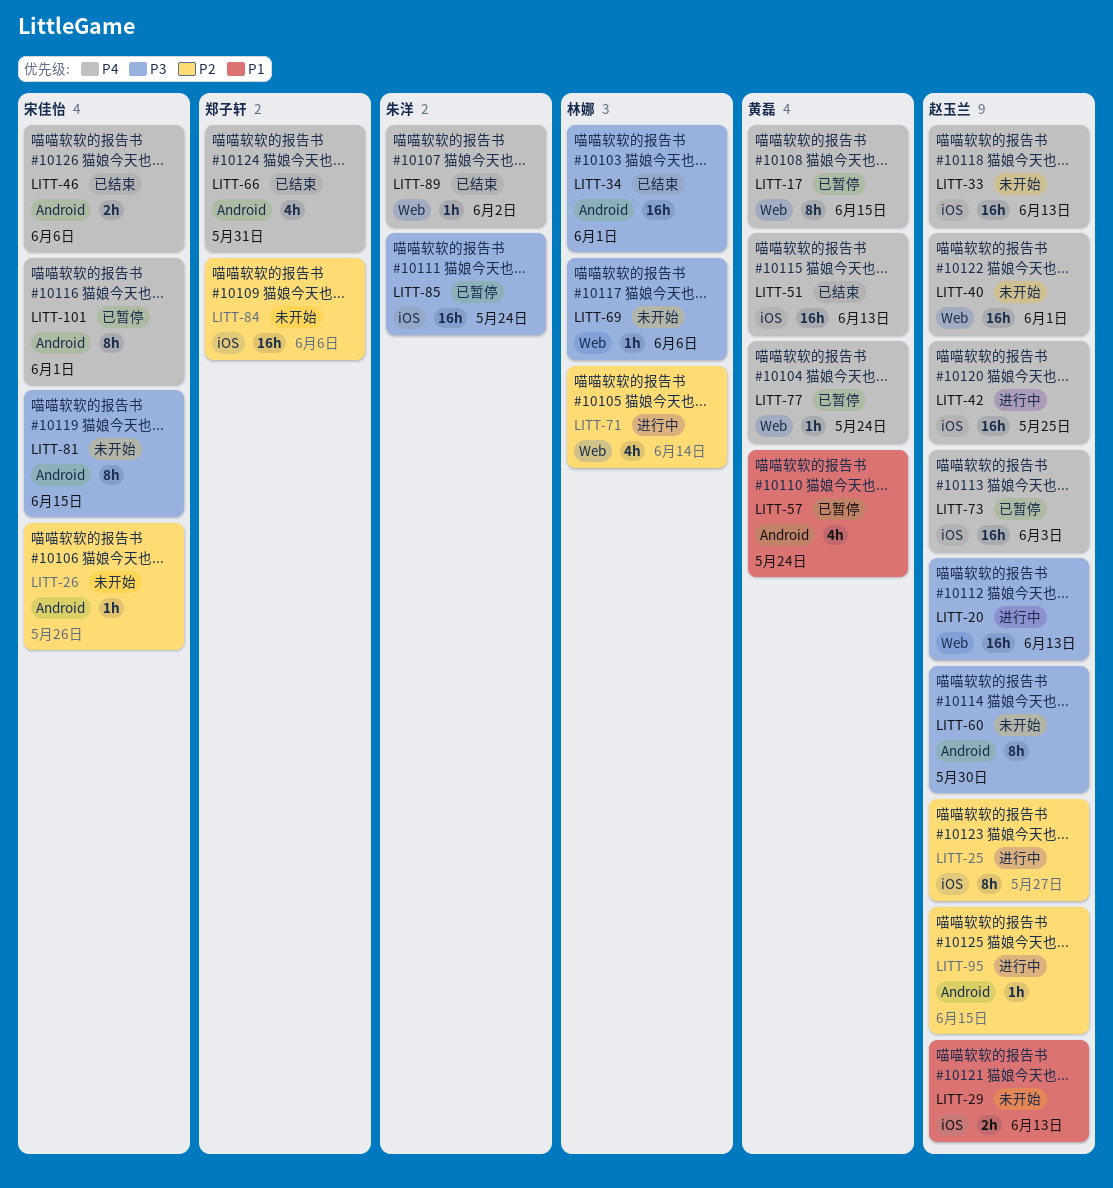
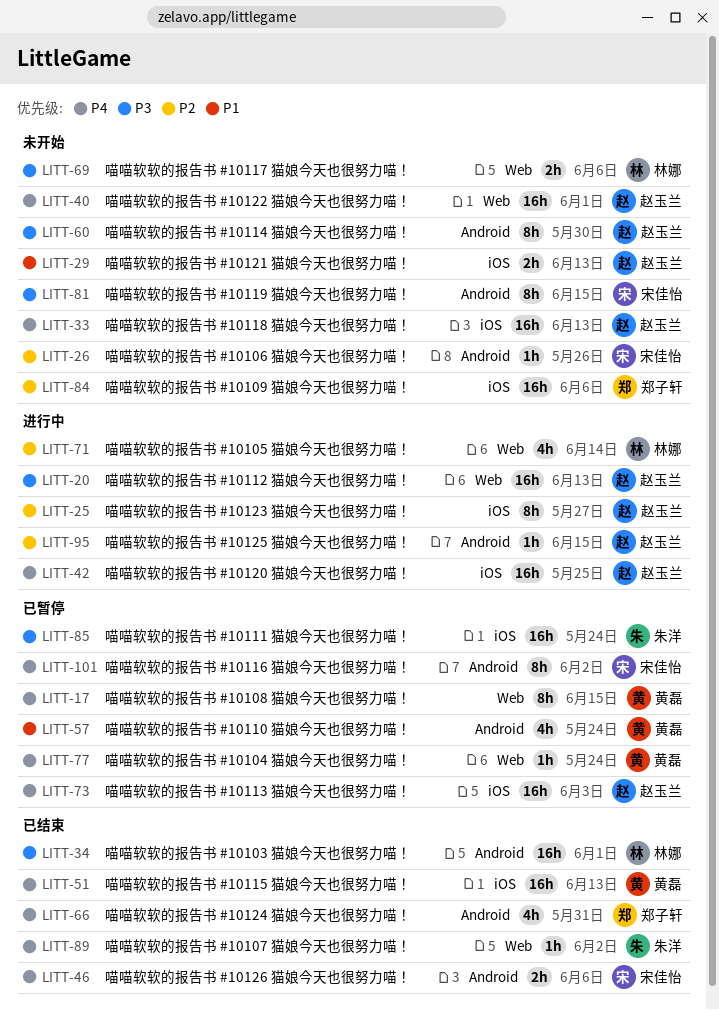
LITT-69, estimate: 1h -> 2h
LITT-101, due: Jun 1 -> Jun 2

